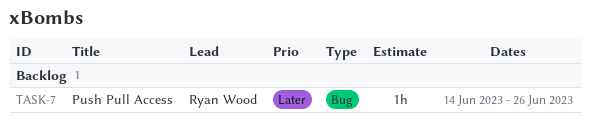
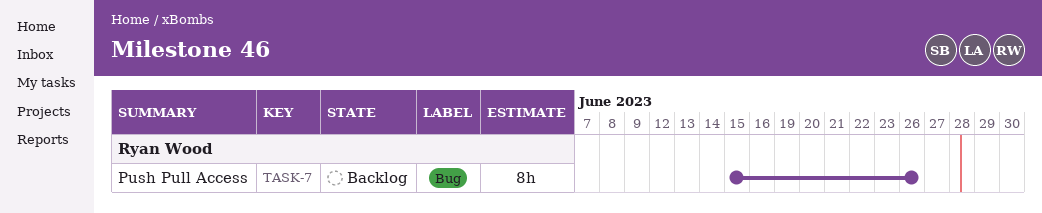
TASK-7, estimate: 1h -> 8h
TASK-7, start: Jun 14 -> Jun 15

